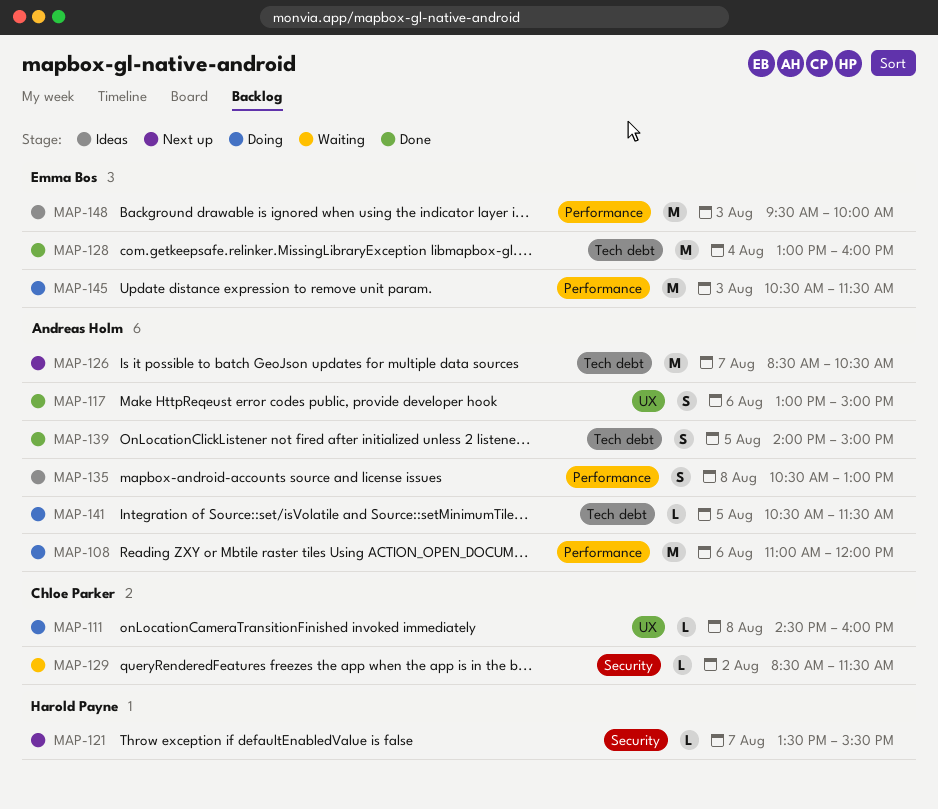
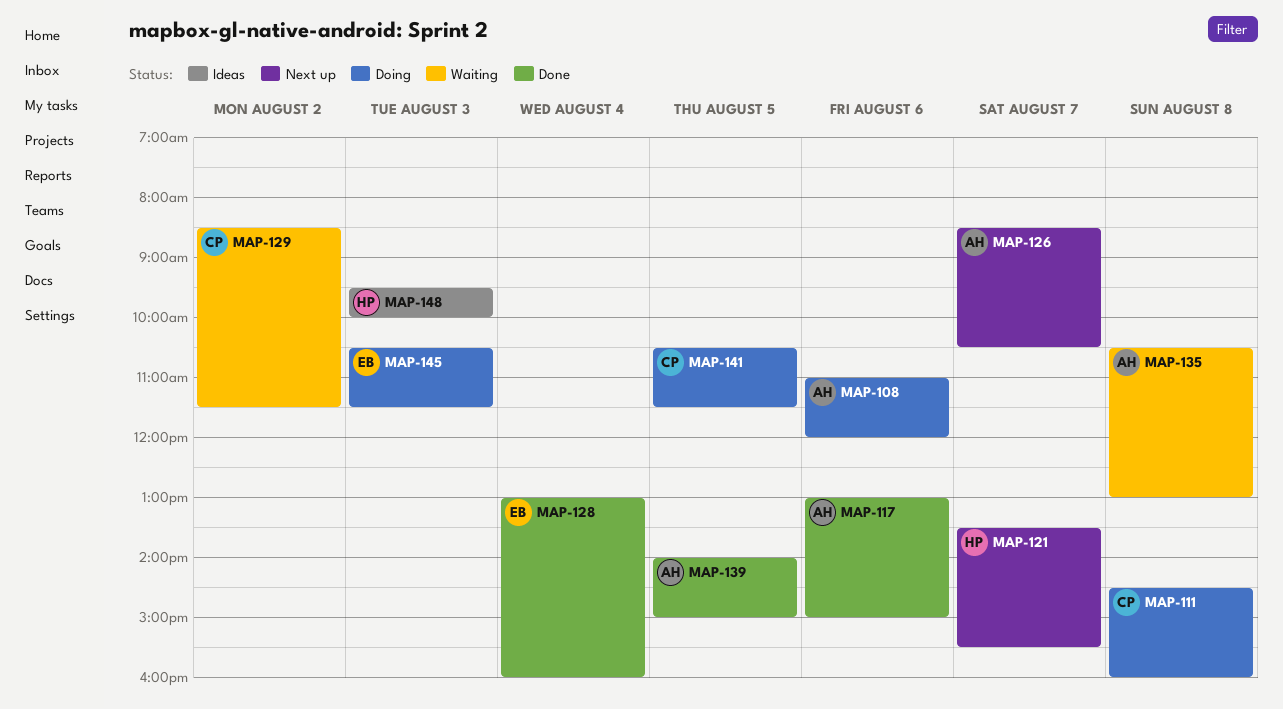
MAP-135, status: Ideas -> Waiting
MAP-141, owner: Andreas Holm -> Chloe Parker
MAP-148, owner: Emma Bos -> Harold Payne

